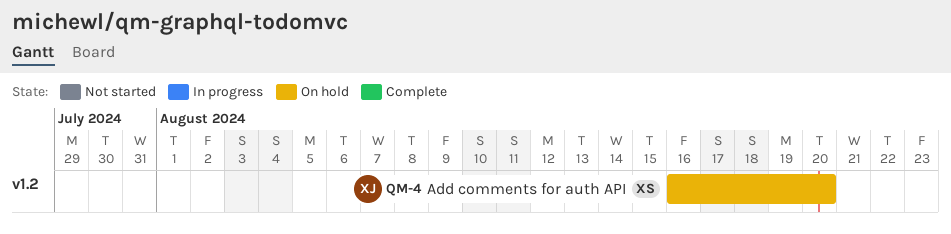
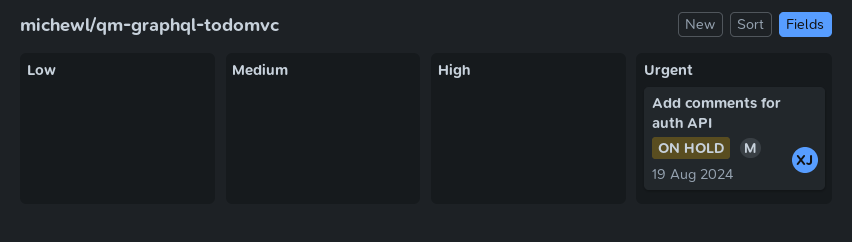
Add comments for auth API, estimate: XS -> M
Add comments for auth API, due: Aug 20 -> Aug 19

